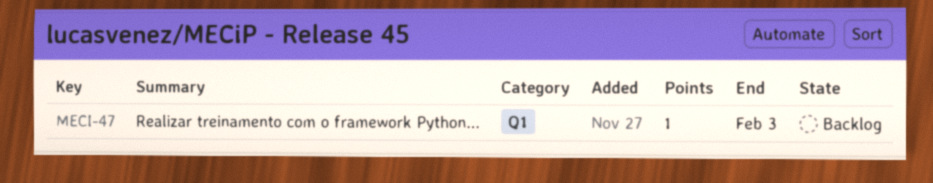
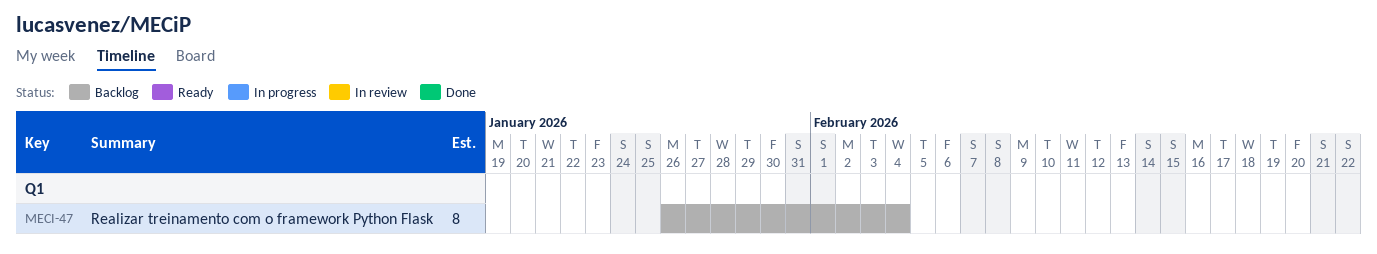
MECI-47, estimate: 1 -> 8
MECI-47, due: Feb 3 -> Feb 4

